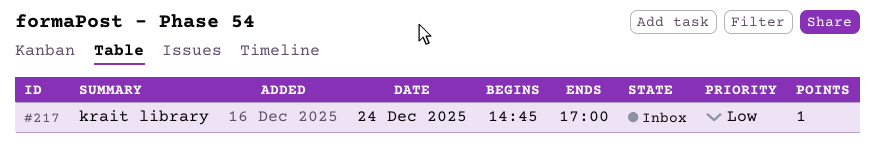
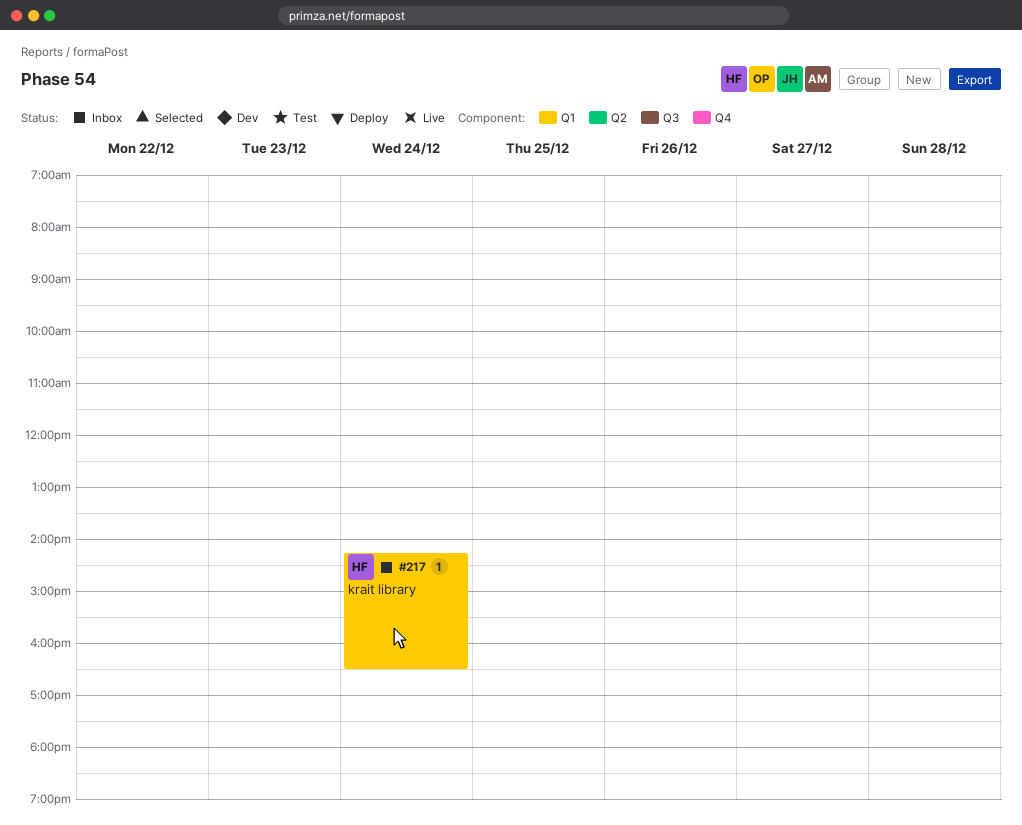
#217, begins: 14:45 -> 14:15
#217, ends: 17:00 -> 16:30

